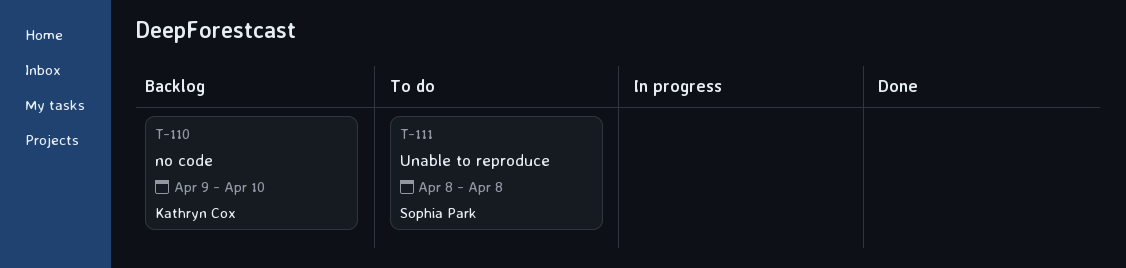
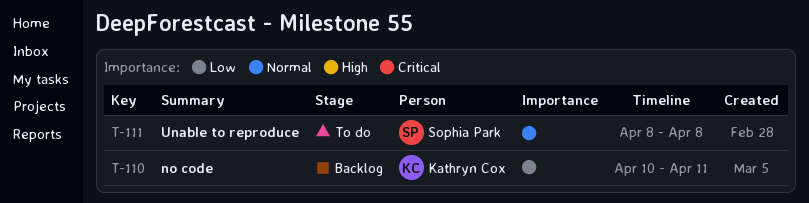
T-110, start: Apr 9 -> Apr 10
T-110, due: Apr 10 -> Apr 11

